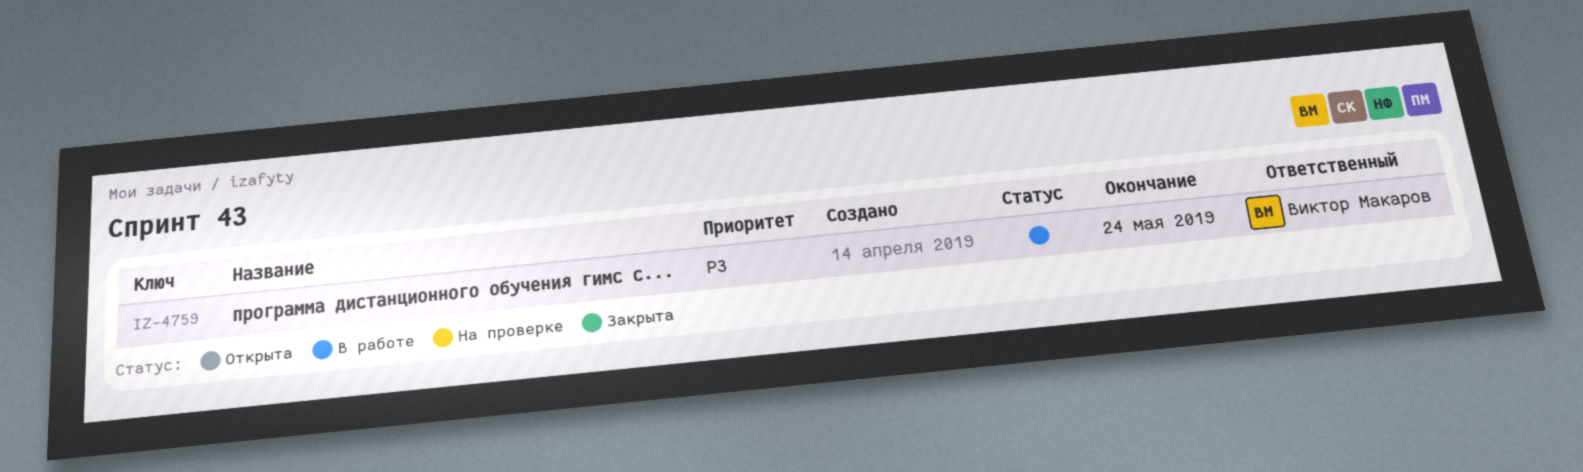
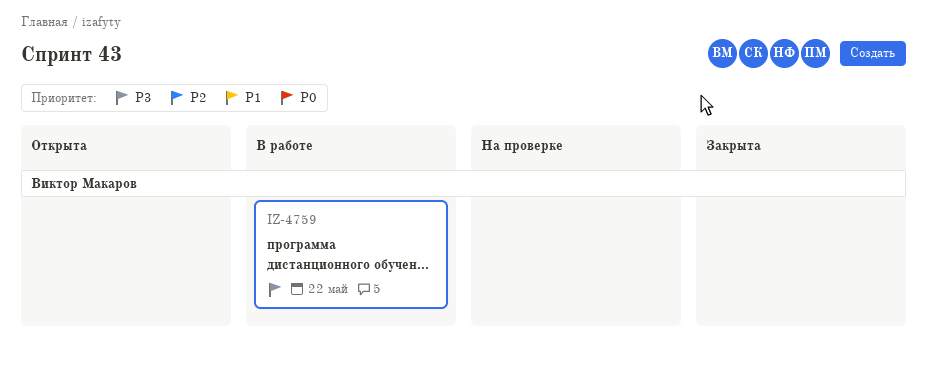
IZ-4759, due: May 24 -> May 22

